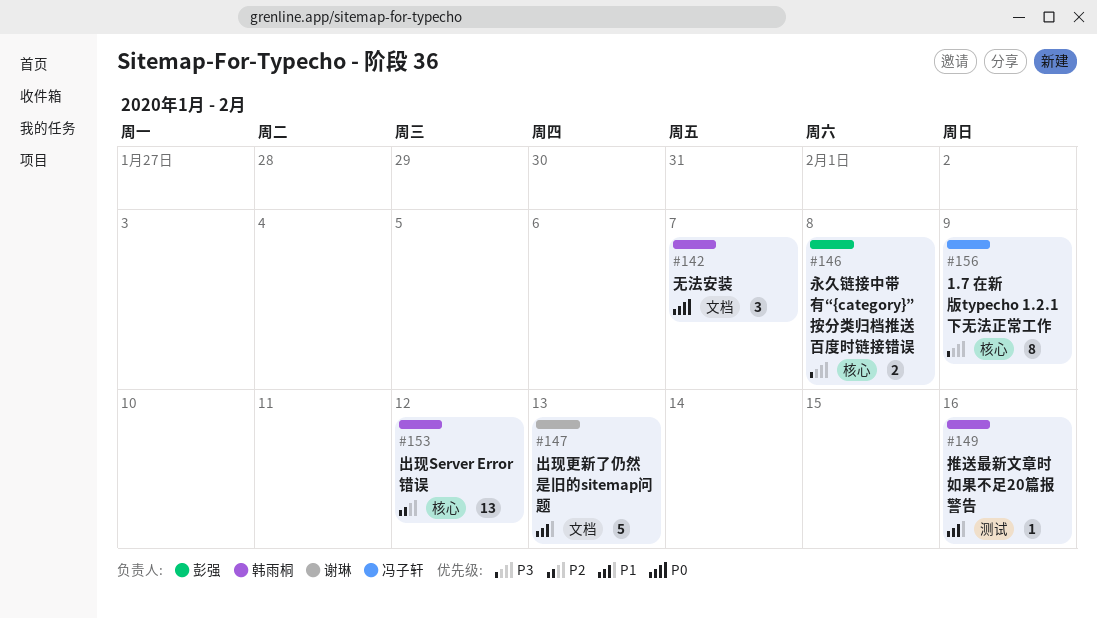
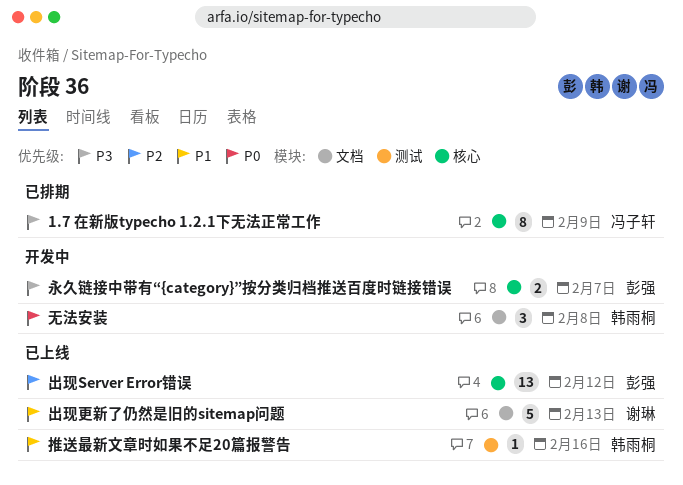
出现Server Error错误, owner: 韩雨桐 -> 彭强
无法安装, due: Feb 7 -> Feb 8
永久链接中带有“{category}”按分类归档推送百度时链接错误, due: Feb 8 -> Feb 7

